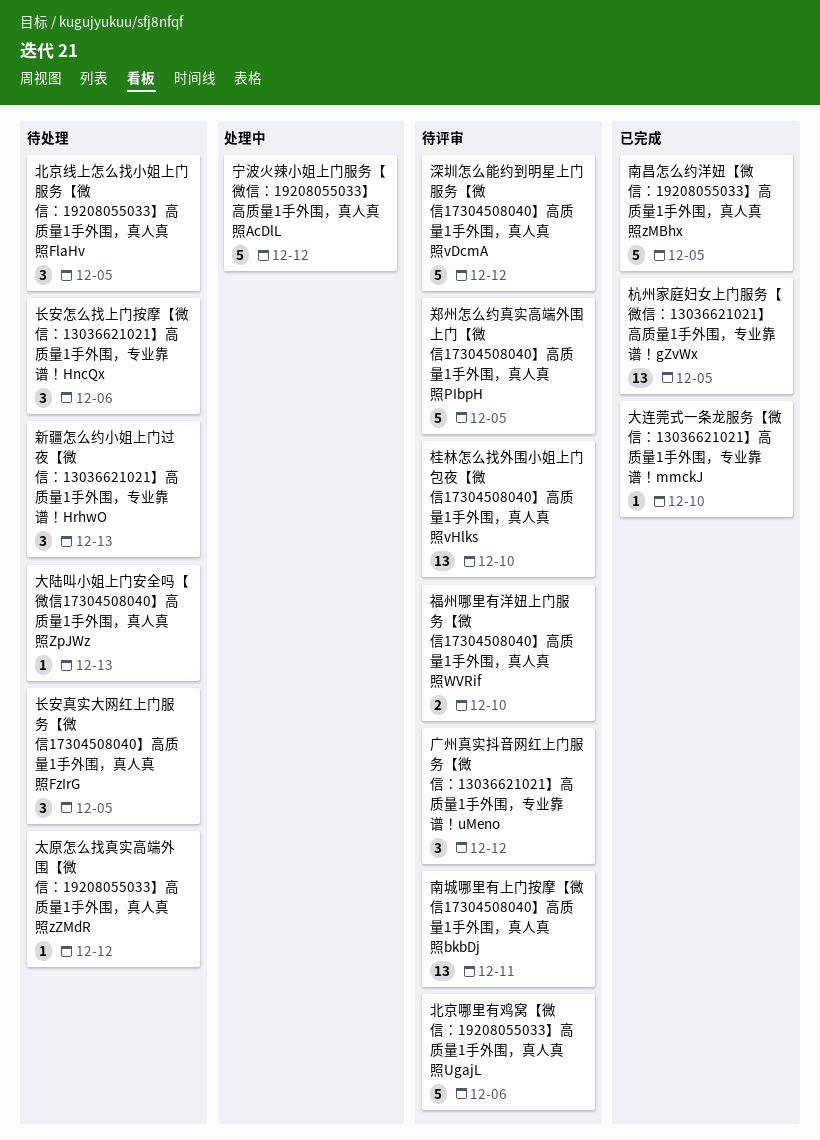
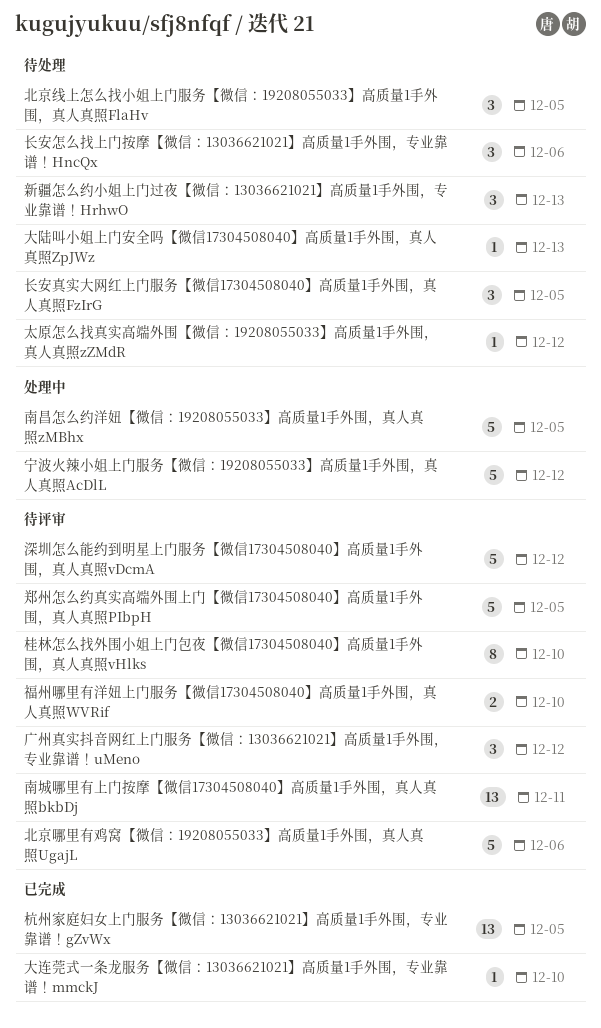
南昌怎么约洋妞【微信：19208055033】高质量1手外围，真人真照zMBhx, status: 已完成 -> 处理中
桂林怎么找外围小姐上门包夜【微信17304508040】高质量1手外围，真人真照vHlks, estimate: 13 -> 8

